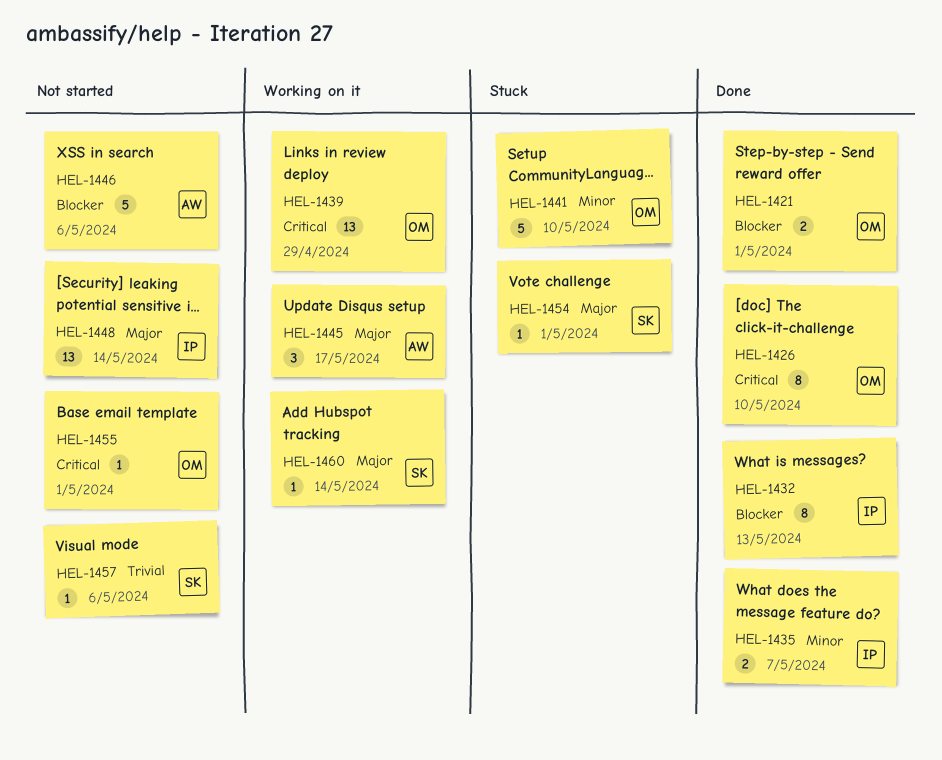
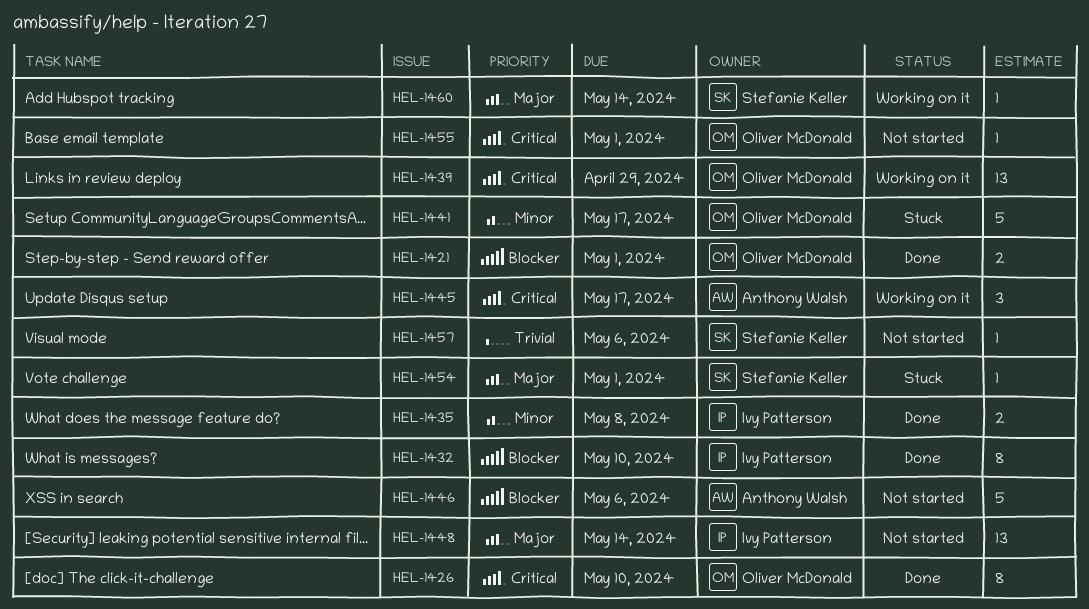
HEL-1432, due: May 13 -> May 10
HEL-1435, due: May 7 -> May 8
HEL-1441, due: May 10 -> May 17
HEL-1445, priority: Major -> Critical

